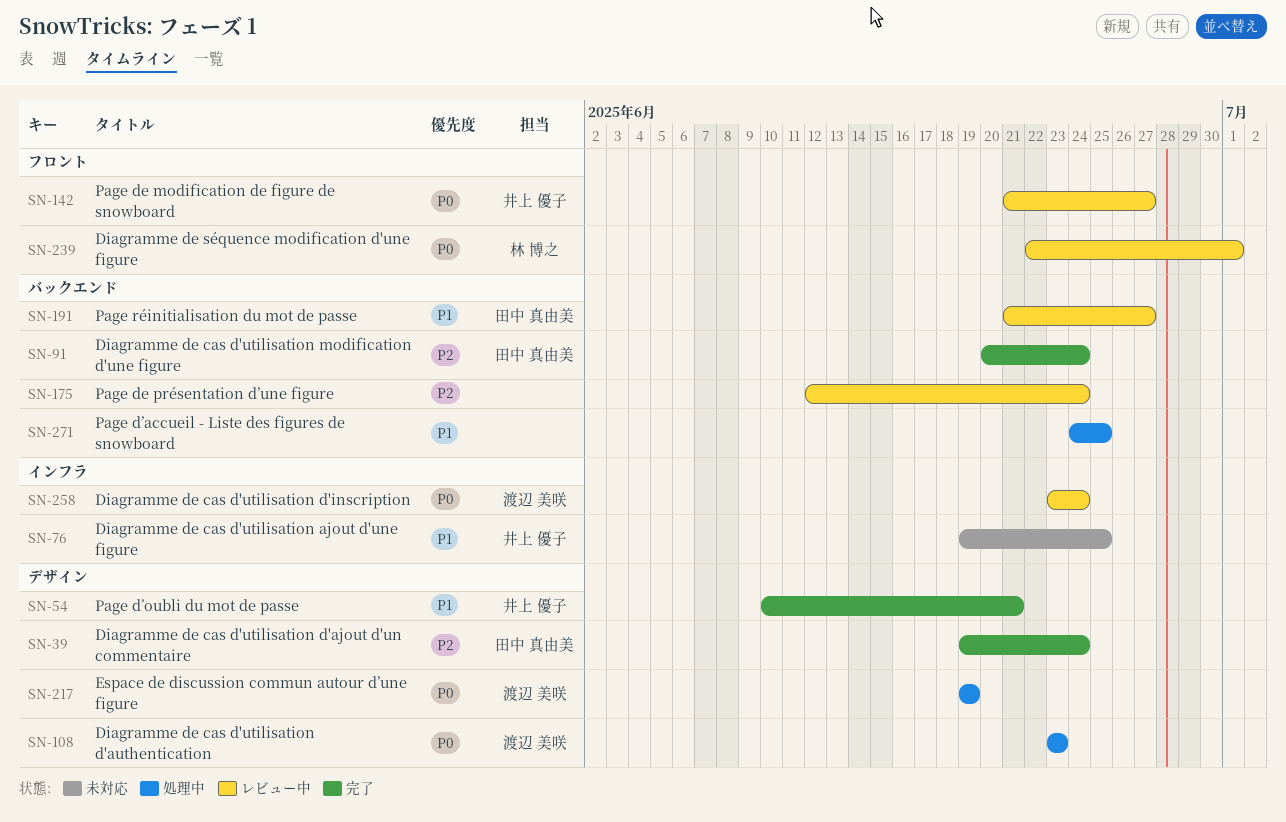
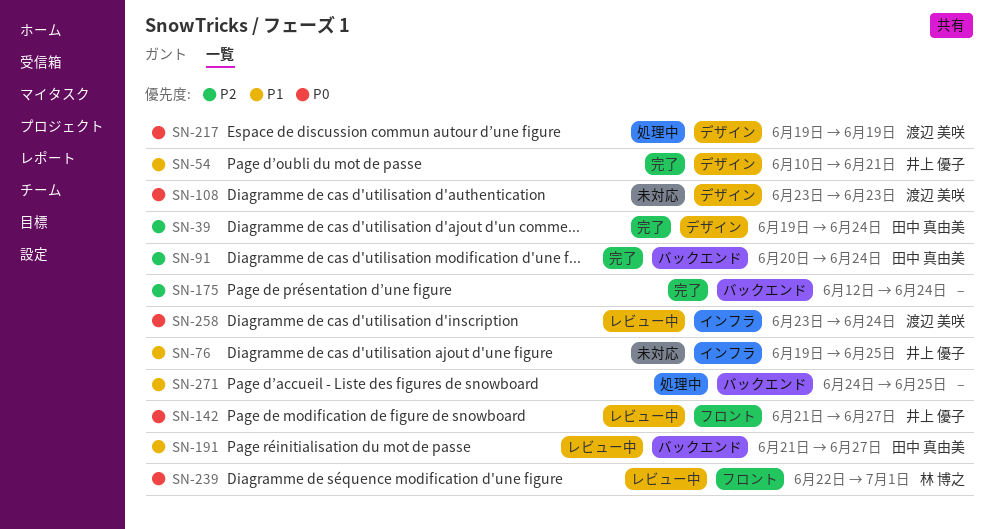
SN-108, status: 処理中 -> 未対応
SN-175, status: レビュー中 -> 完了

